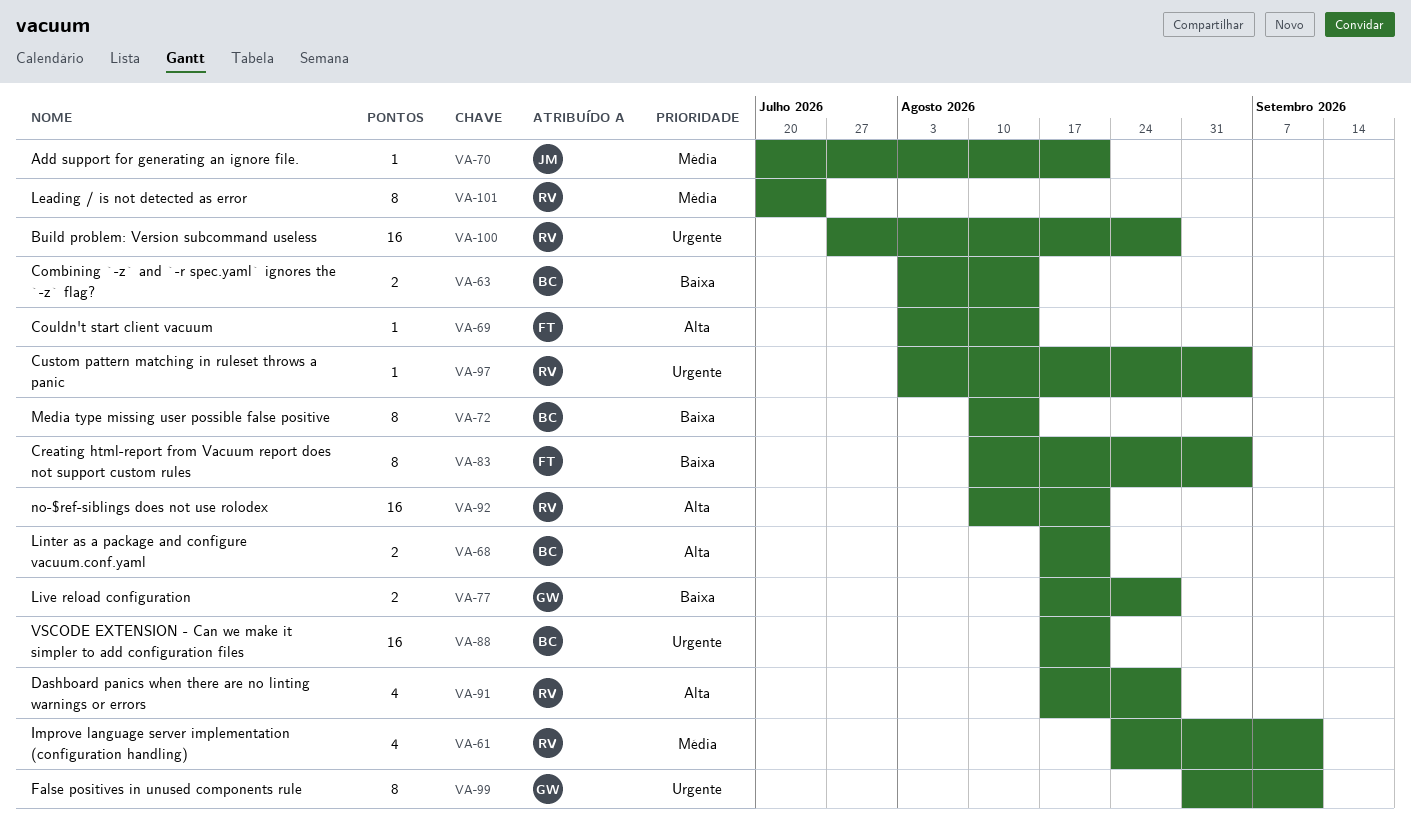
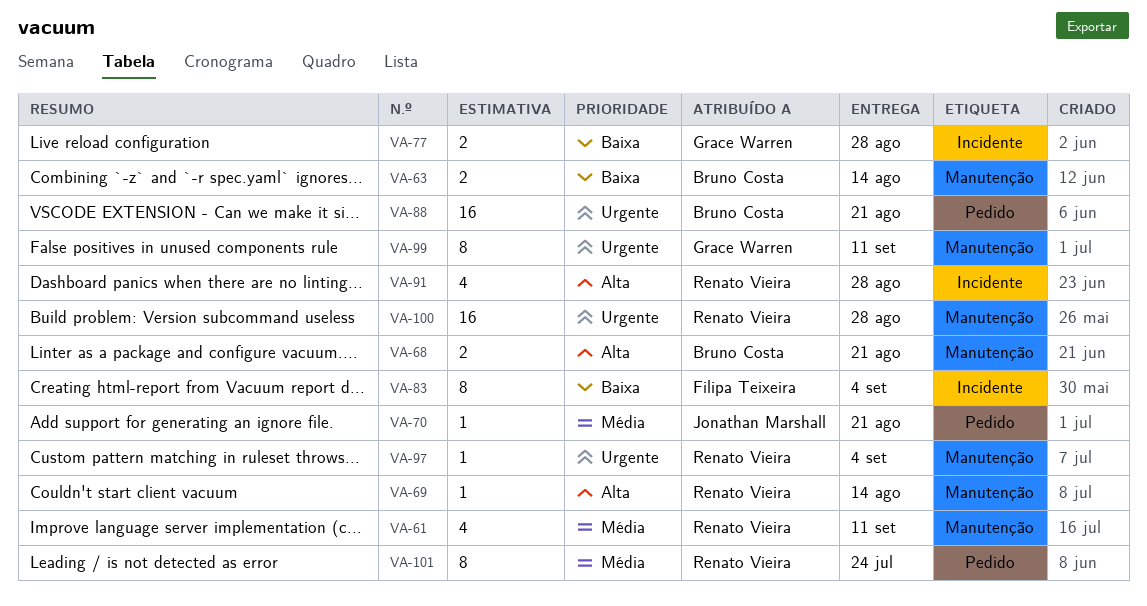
VA-69, owner: Filipa Teixeira -> Renato Vieira
VA-72: present -> none
VA-92: present -> none

